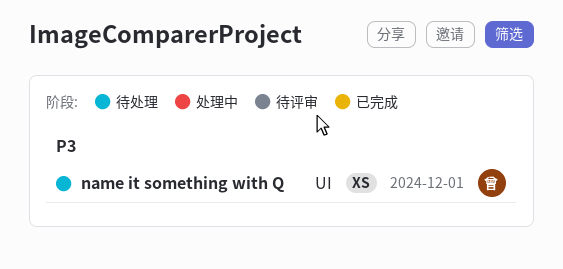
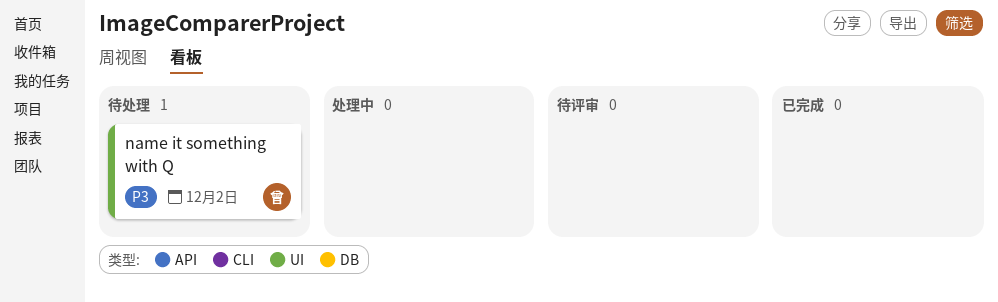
name it something with Q, due: Dec 1 -> Dec 2

